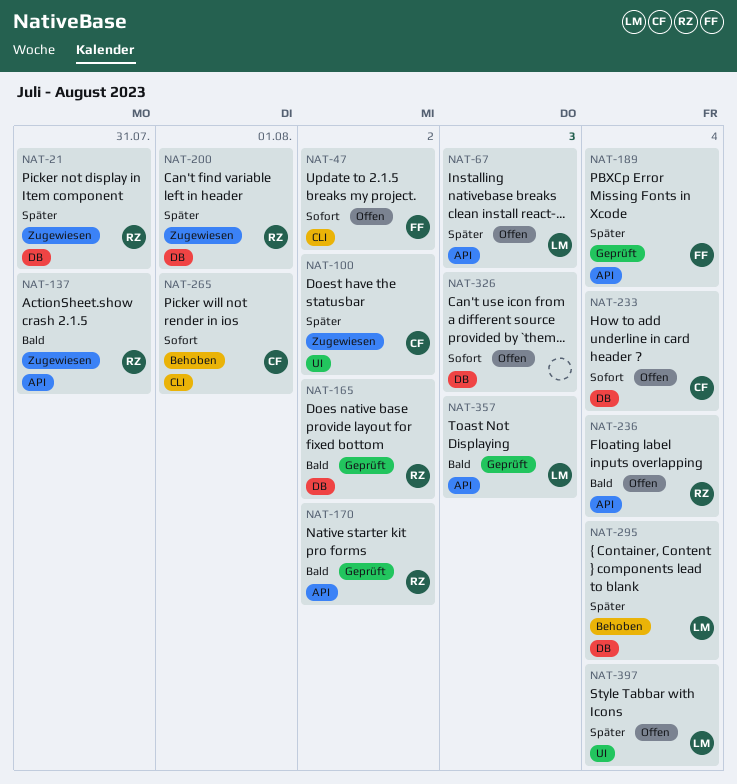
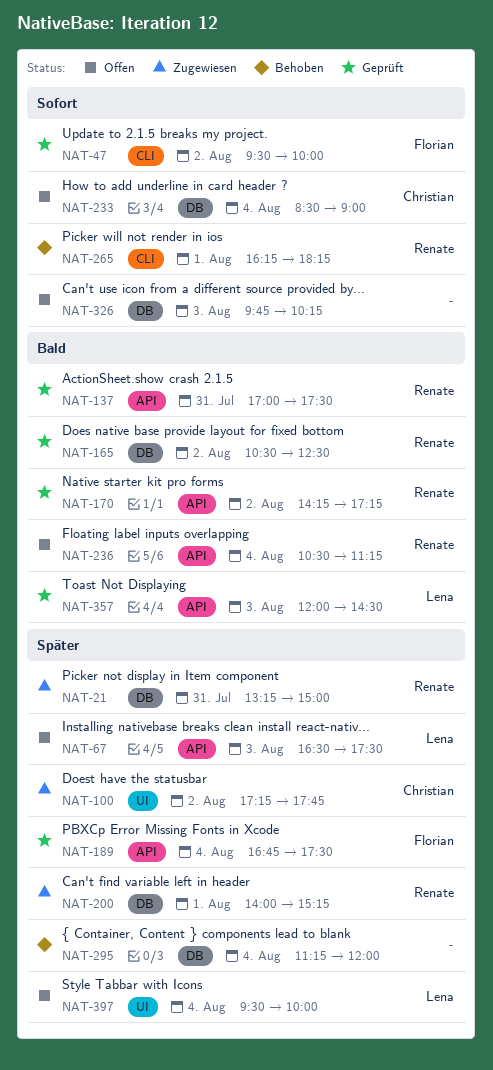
NAT-47, status: Offen -> Geprüft
NAT-137, status: Zugewiesen -> Geprüft
NAT-265, owner: Christian -> Renate
NAT-295, owner: Lena -> none

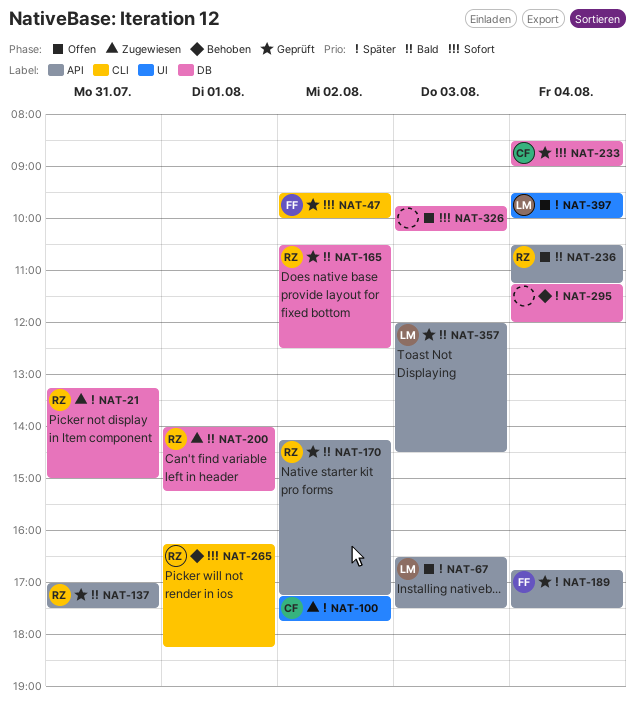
NAT-200, priority: Später -> Bald
NAT-233, status: Offen -> Geprüft

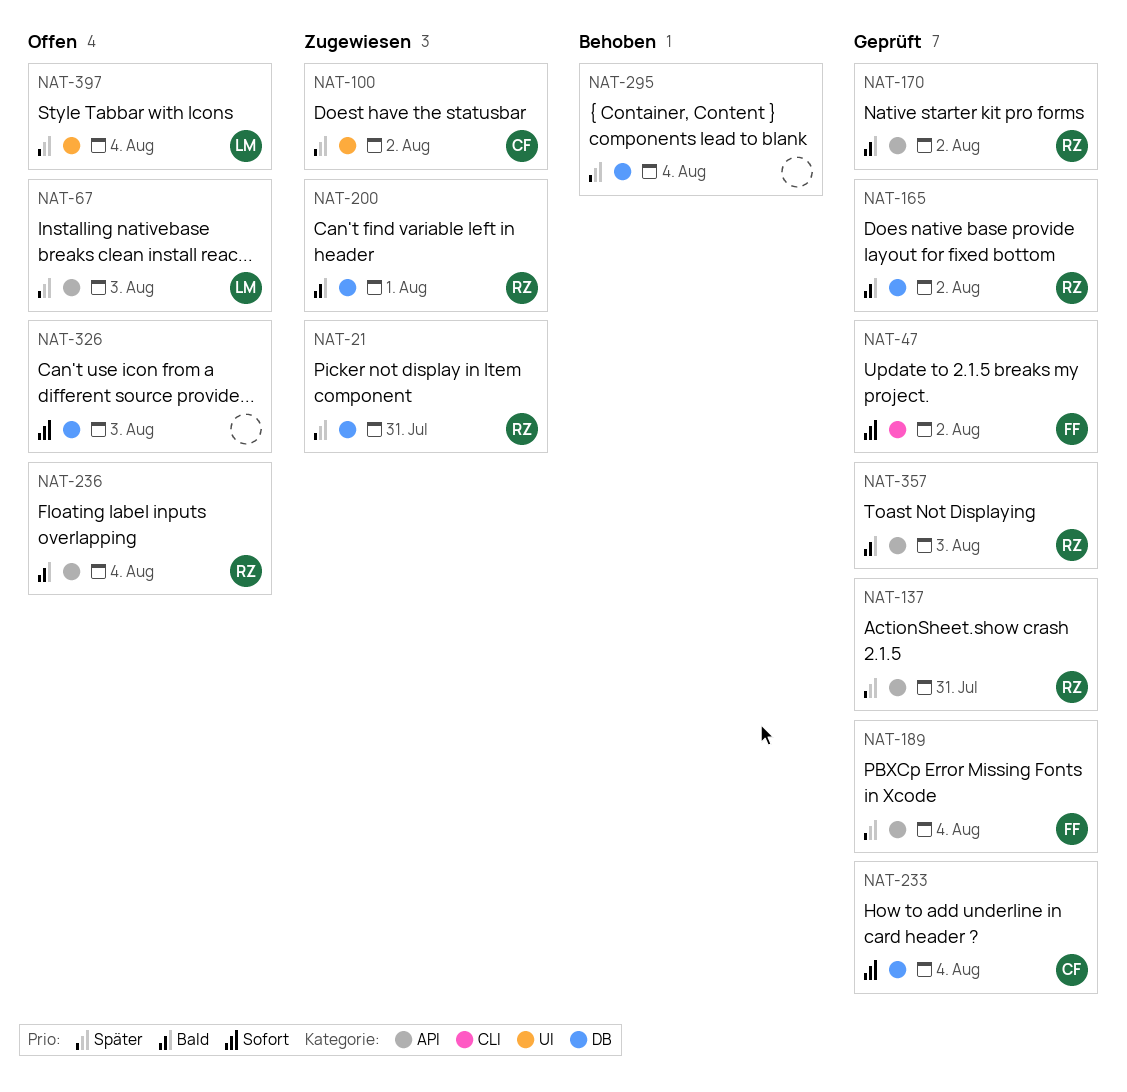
NAT-137, priority: Bald -> Später
NAT-265: present -> none
NAT-357, owner: LM -> RZ

